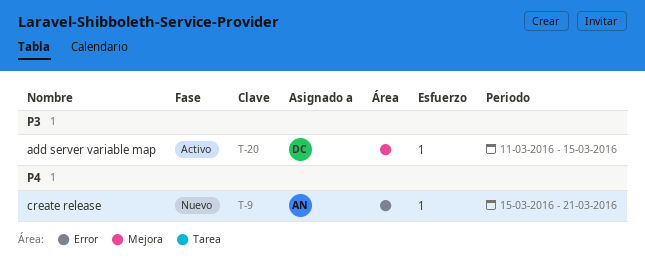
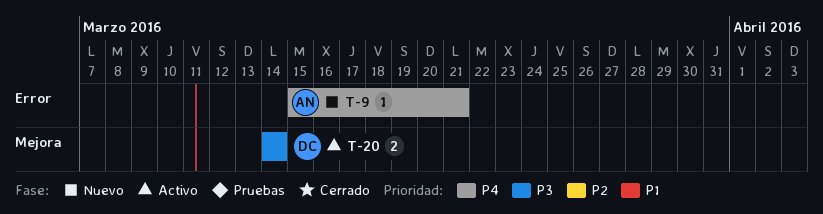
T-20, estimate: 1 -> 2
T-20, start: Mar 11 -> Mar 14
T-20, due: Mar 15 -> Mar 14

